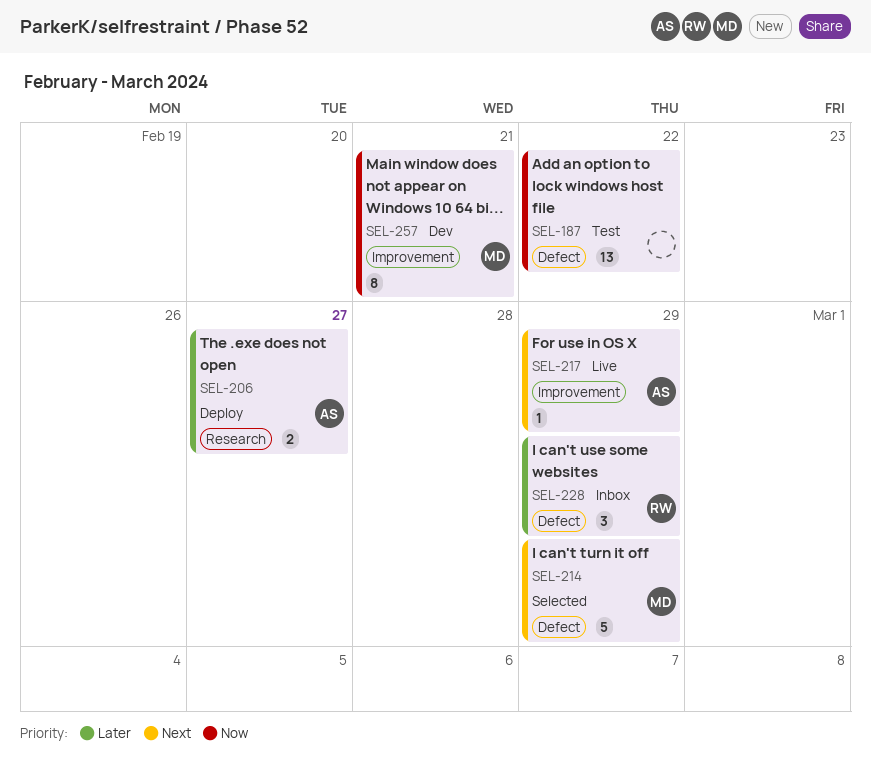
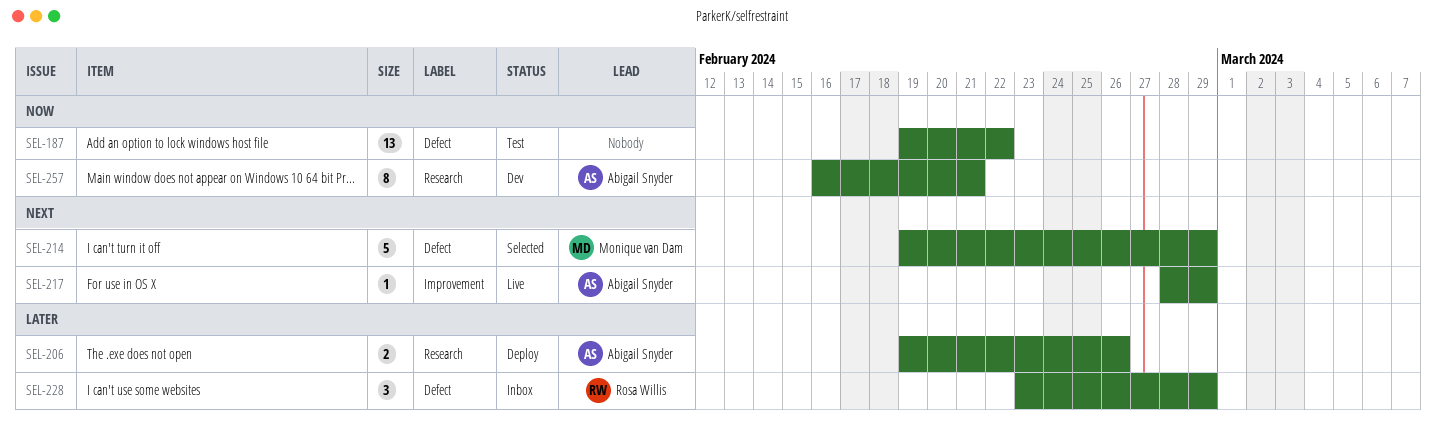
SEL-206, due: Feb 27 -> Feb 26
SEL-257, owner: Monique van Dam -> Abigail Snyder
SEL-257, label: Improvement -> Research

